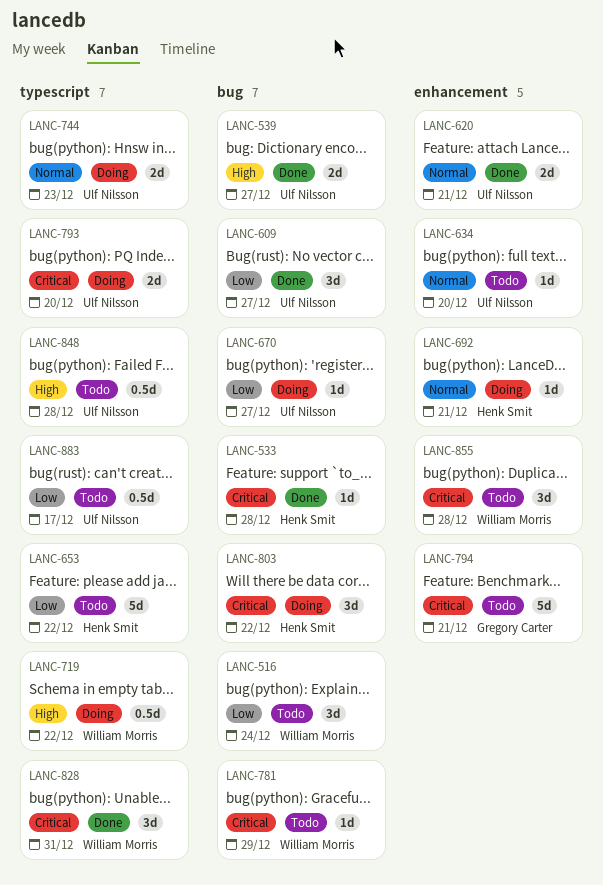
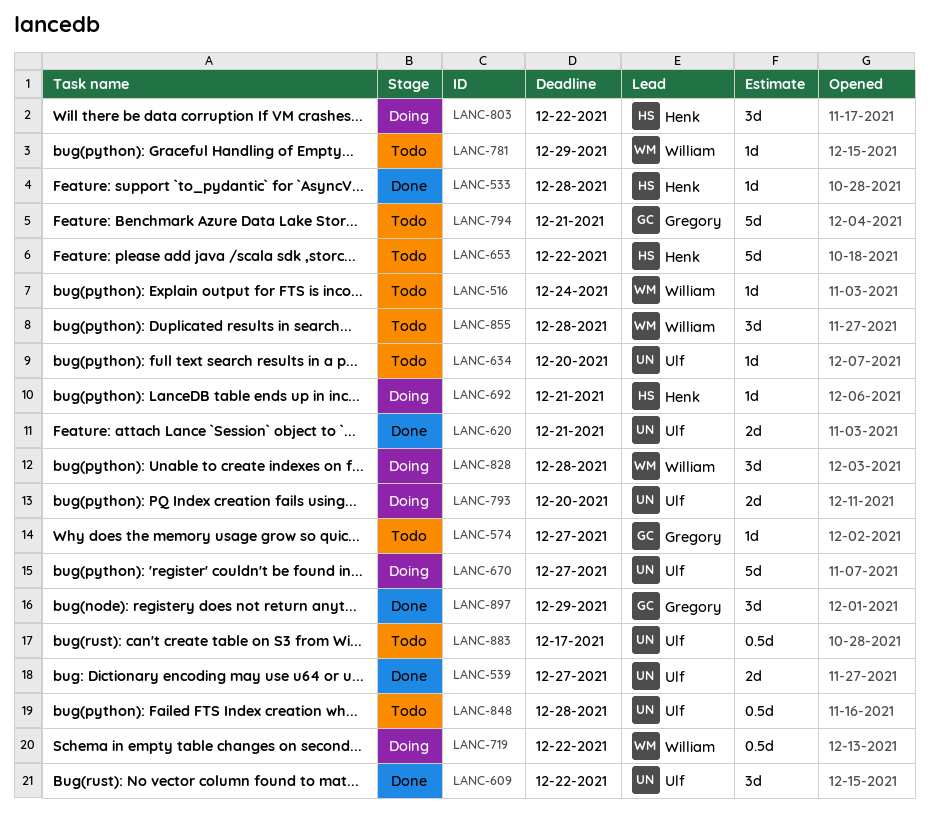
LANC-516, estimate: 3d -> 1d
LANC-574: none -> present
LANC-609, due: Dec 27 -> Dec 22
LANC-670, estimate: 1d -> 5d
LANC-744: present -> none
LANC-828, status: Done -> Doing
LANC-828, due: Dec 31 -> Dec 28
LANC-897: none -> present

